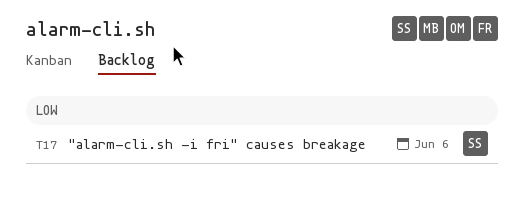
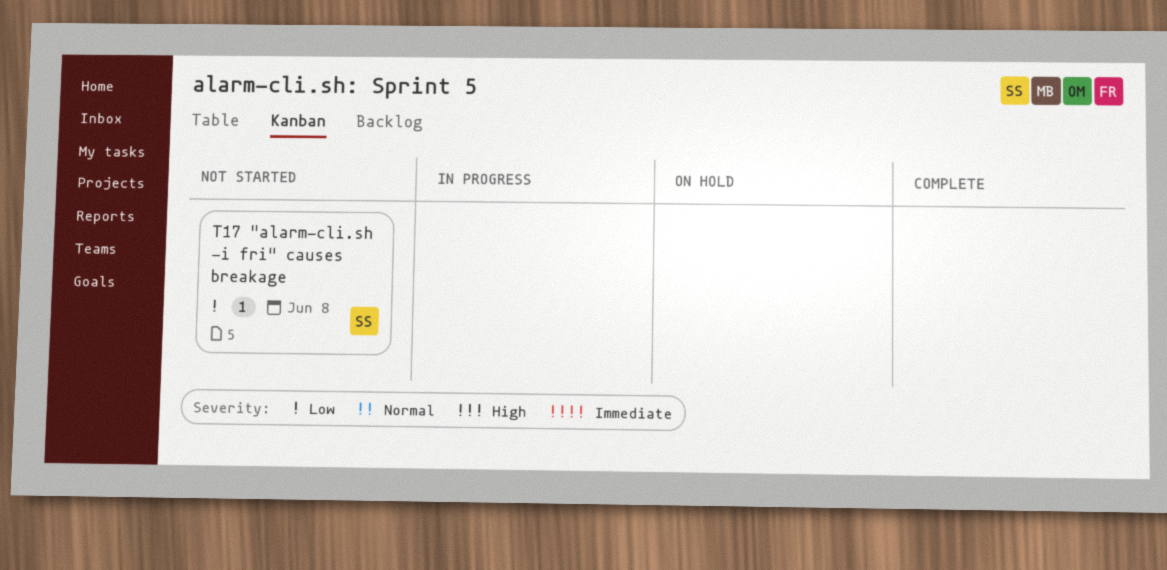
T17, due: Jun 6 -> Jun 8

